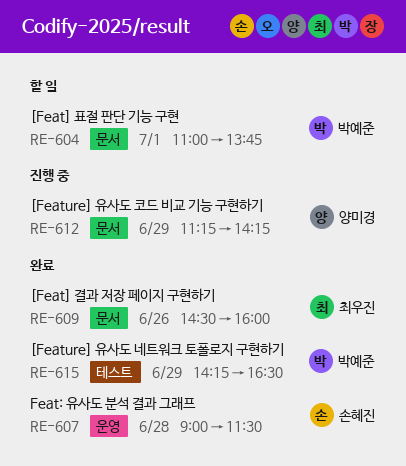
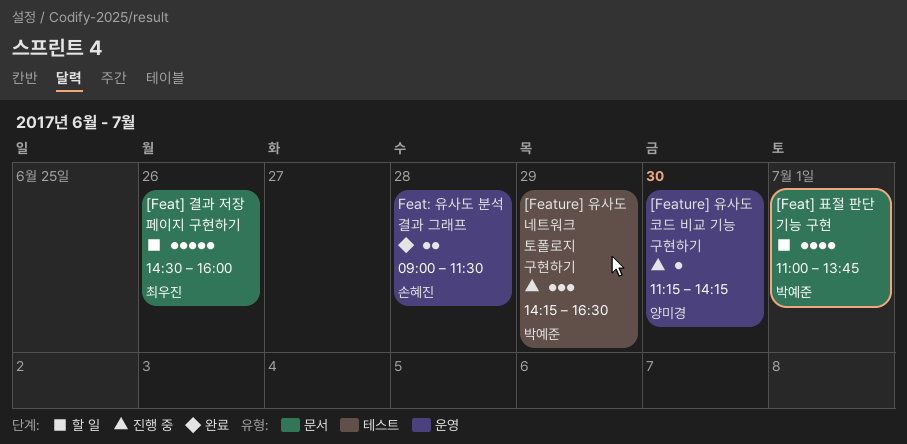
[Feat] 결과 저장 페이지 구현하기, status: 완료 -> 할 일
[Feature] 유사도 네트워크 토폴로지 구현하기, status: 완료 -> 진행 중
[Feature] 유사도 코드 비교 기능 구현하기, label: 문서 -> 운영
[Feature] 유사도 코드 비교 기능 구현하기, day: Jun 29 -> Jun 30

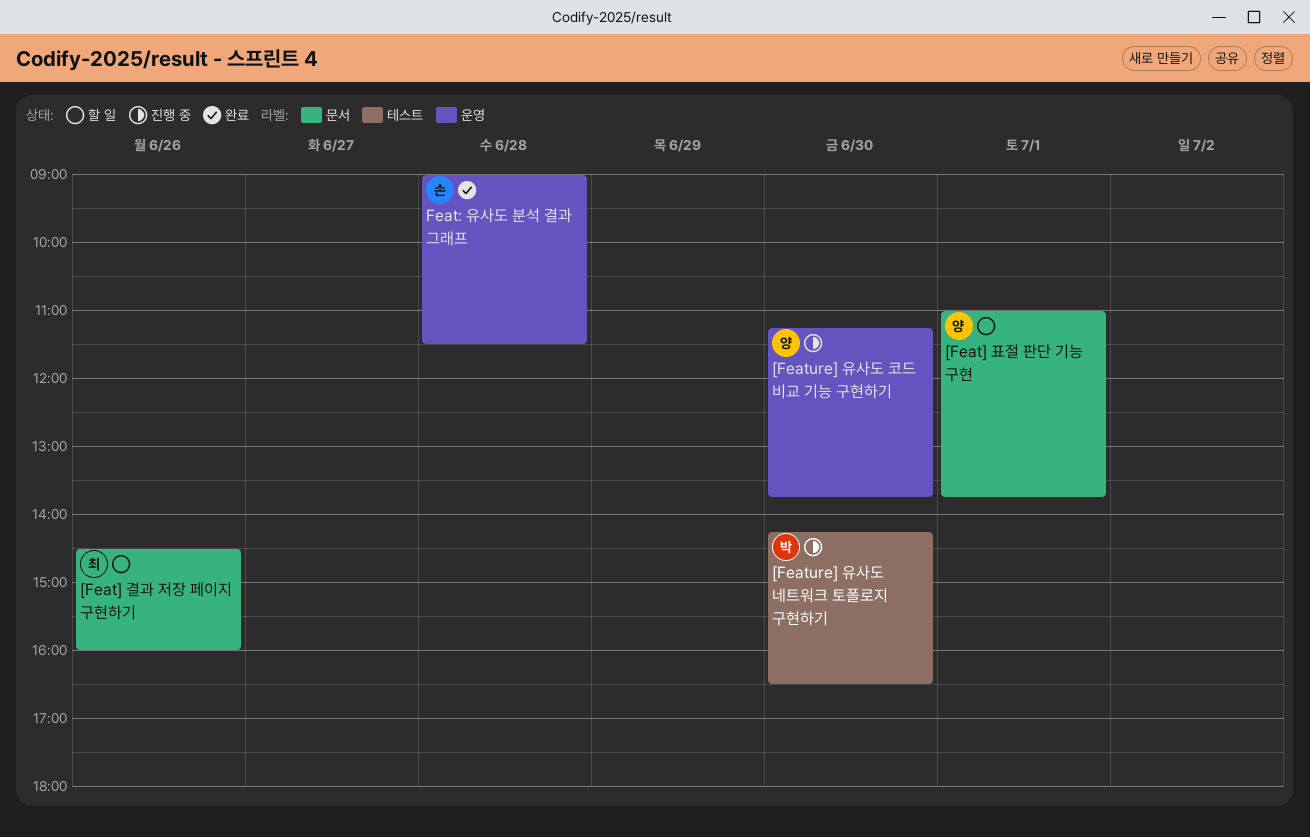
[Feat] 표절 판단 기능 구현, owner: 박예준 -> 양미경
[Feature] 유사도 네트워크 토폴로지 구현하기, day: Jun 29 -> Jun 30
[Feature] 유사도 코드 비교 기능 구현하기, ends: 14:15 -> 13:45

